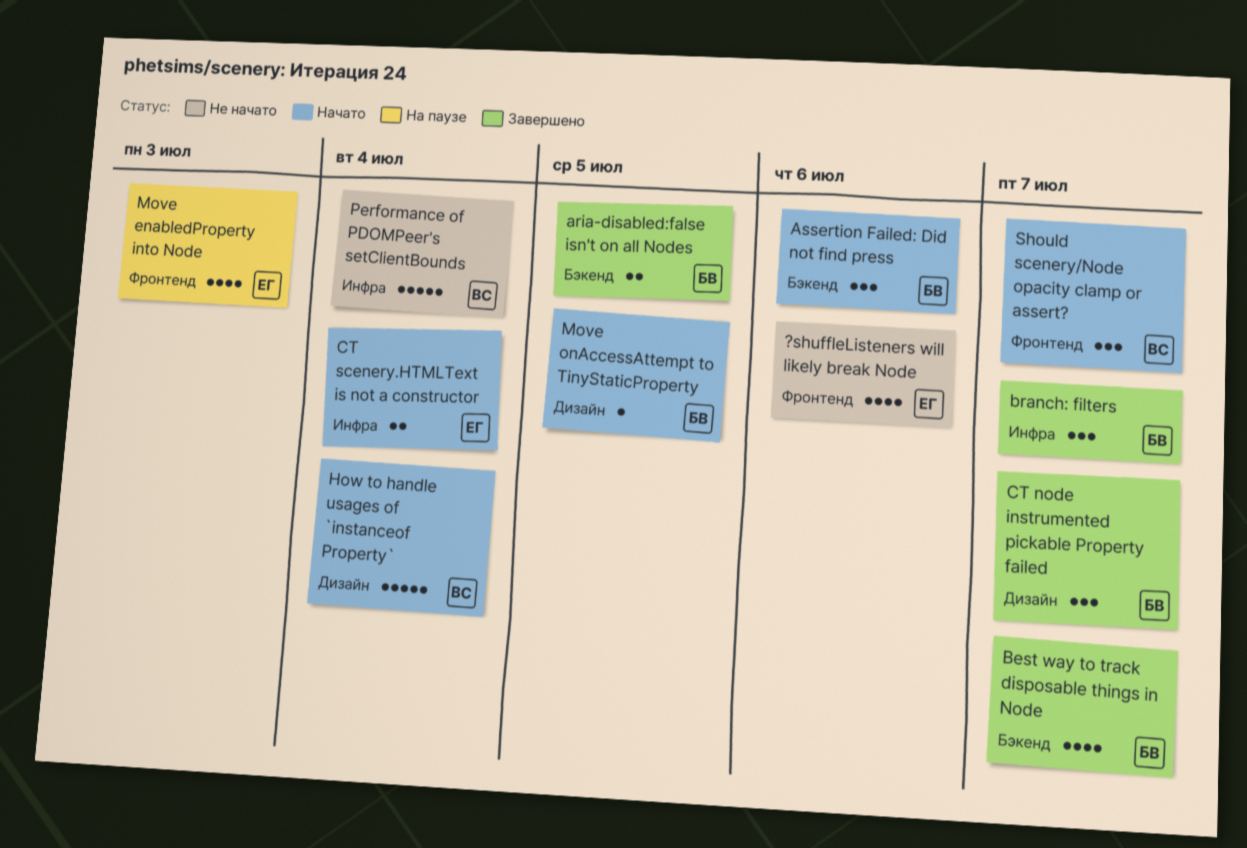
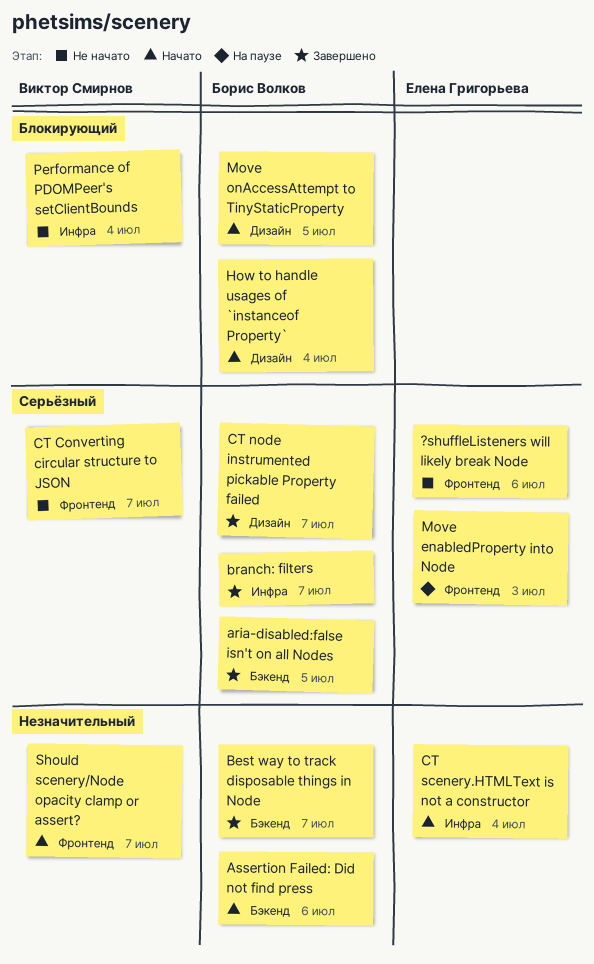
CT Converting circular structure to JSON: none -> present
How to handle usages of `instanceof Property`, owner: Виктор Смирнов -> Борис Волков

